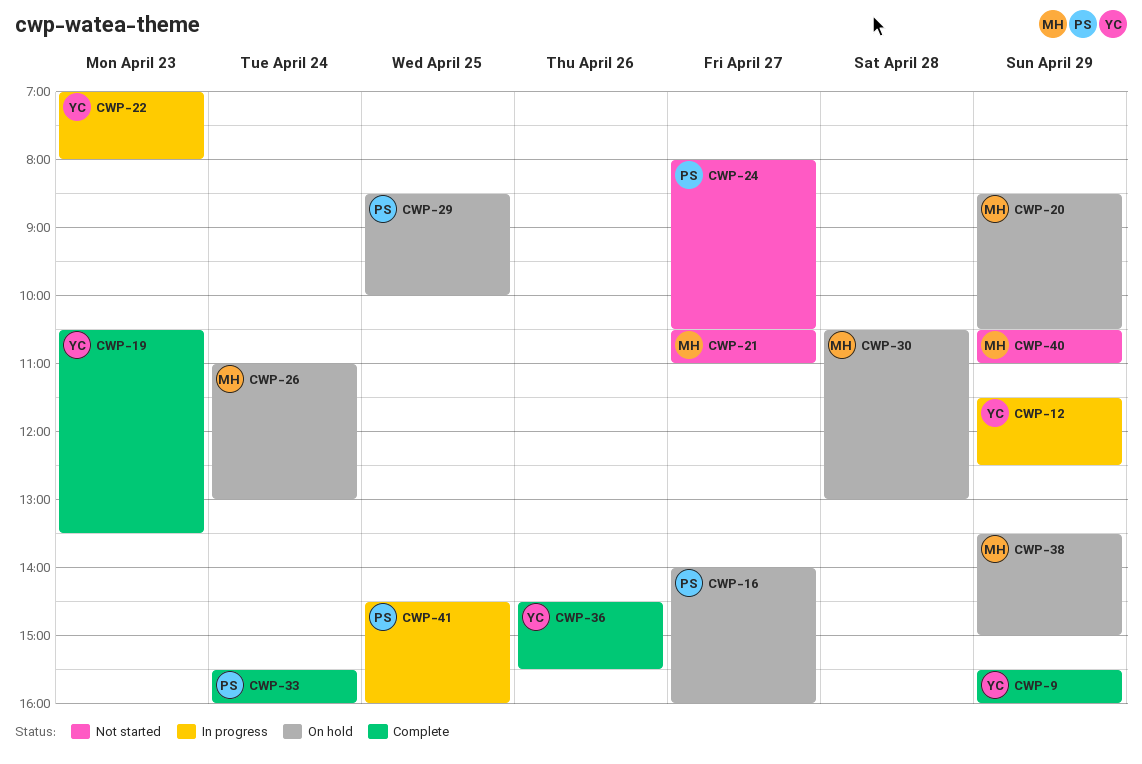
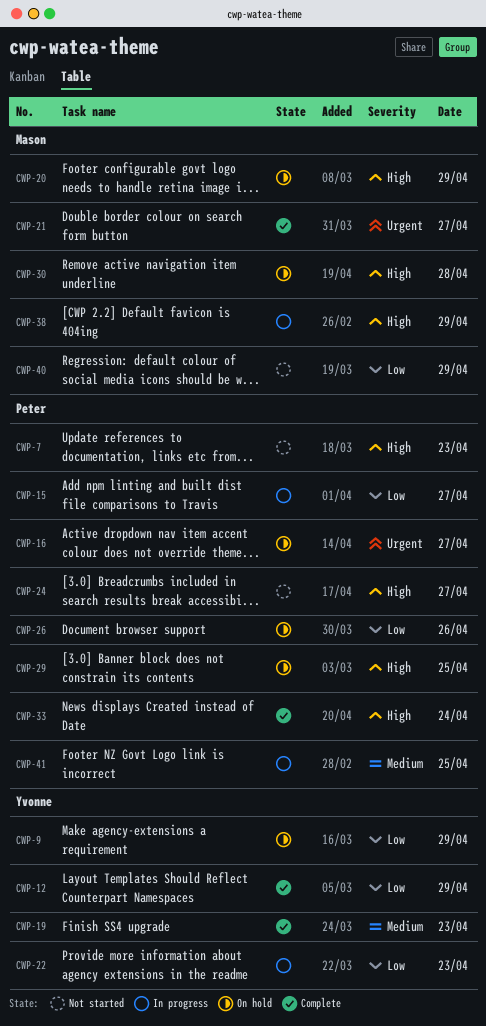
CWP-7: none -> present
CWP-9, status: Complete -> On hold
CWP-12, status: In progress -> Complete
CWP-15: none -> present
CWP-21, status: Not started -> Complete
CWP-26, owner: Mason -> Peter
CWP-26, day: Apr 24 -> Apr 26
CWP-36: present -> none
CWP-38, status: On hold -> In progress

